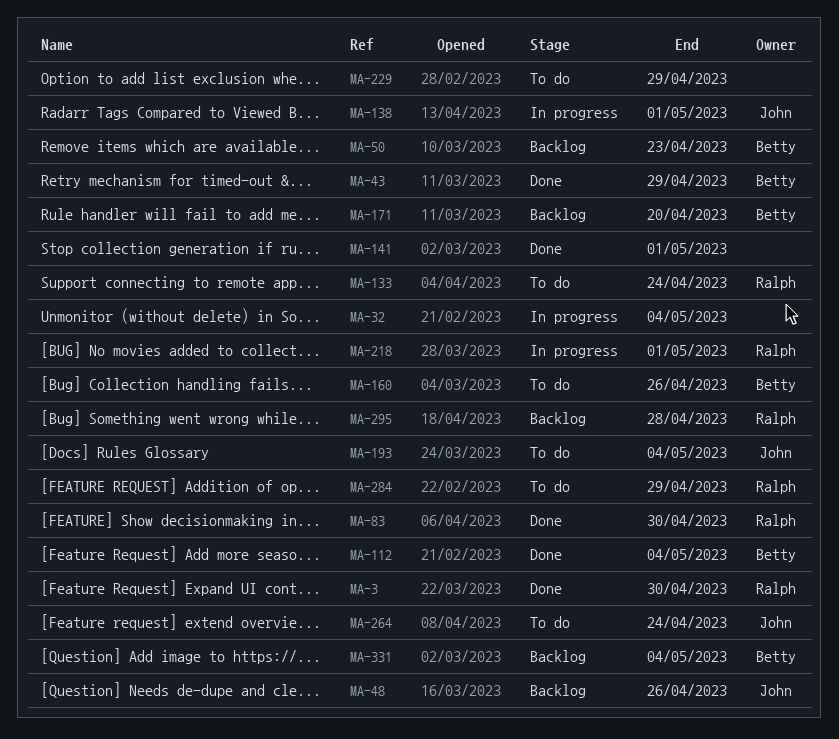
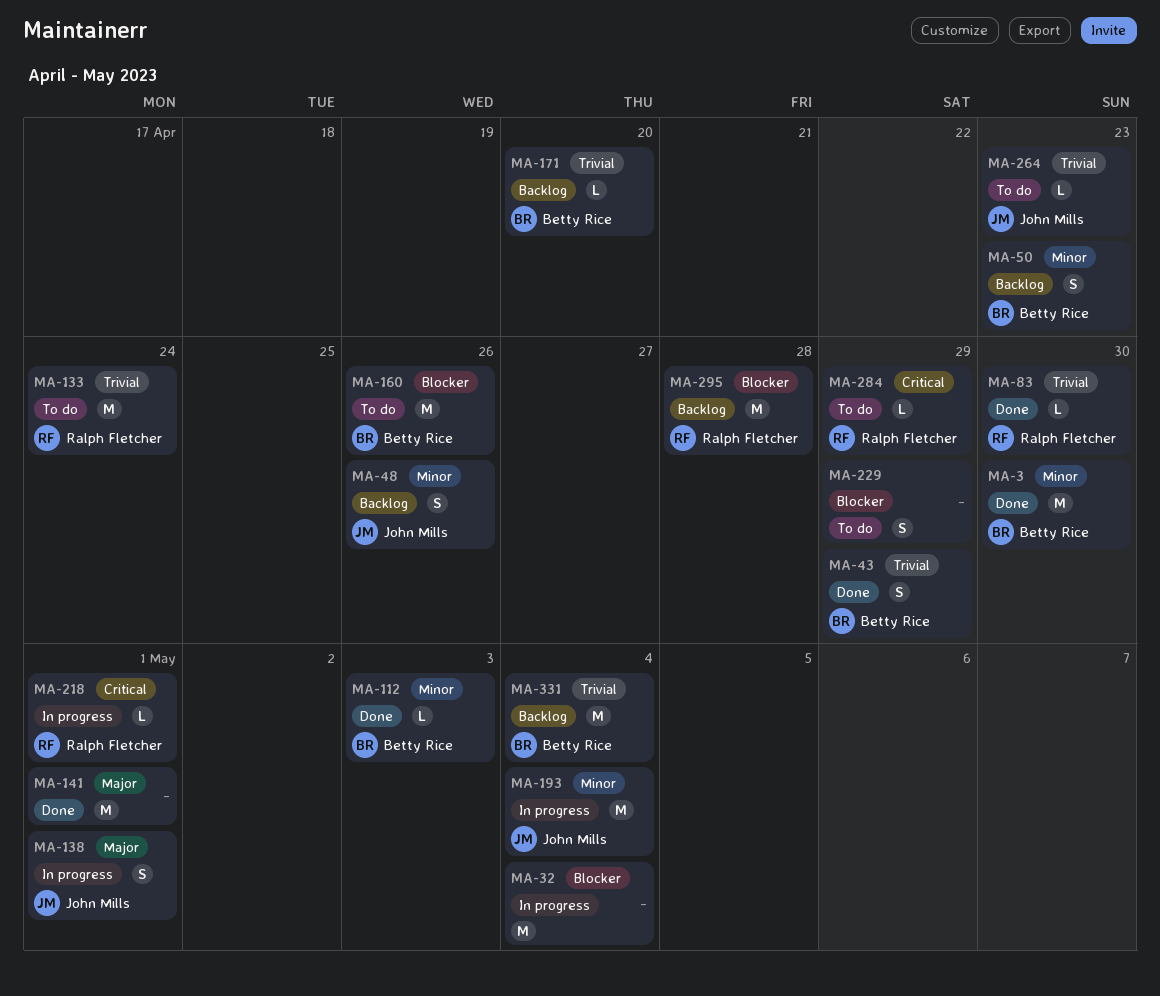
MA-3, owner: Ralph Fletcher -> Betty Rice
MA-112, due: May 4 -> May 3
MA-193, status: To do -> In progress
MA-264, due: Apr 24 -> Apr 23

